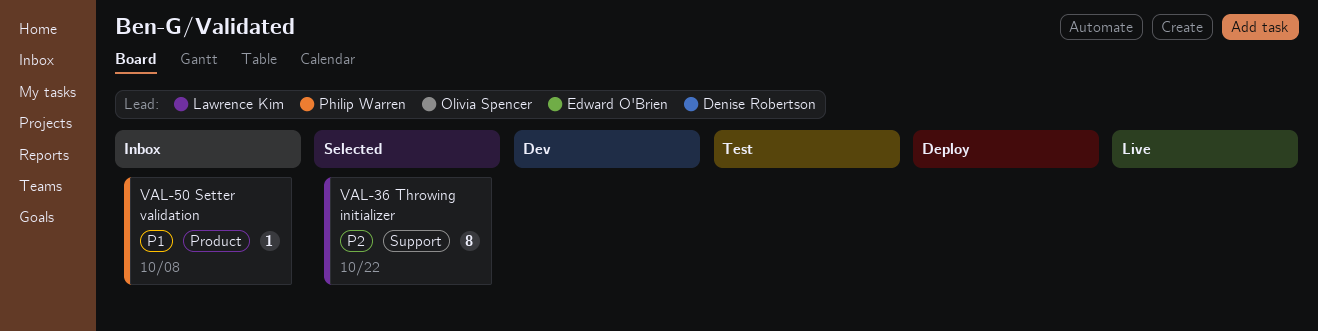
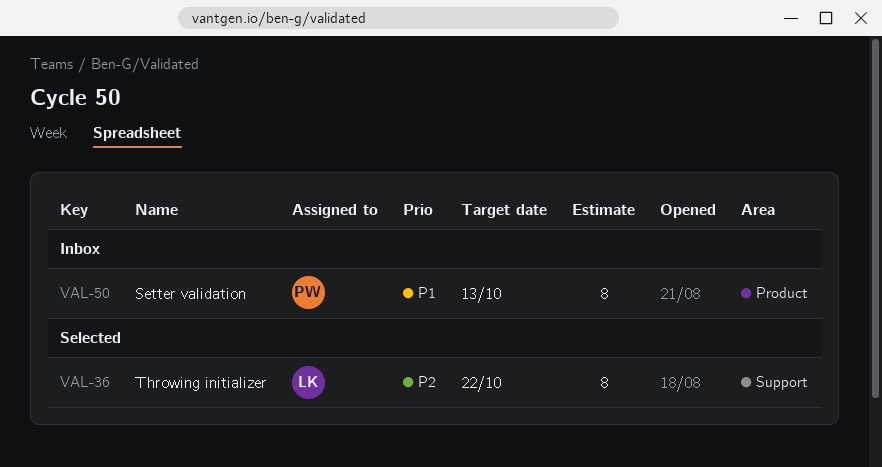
VAL-50, estimate: 1 -> 8
VAL-50, due: Oct 8 -> Oct 13

